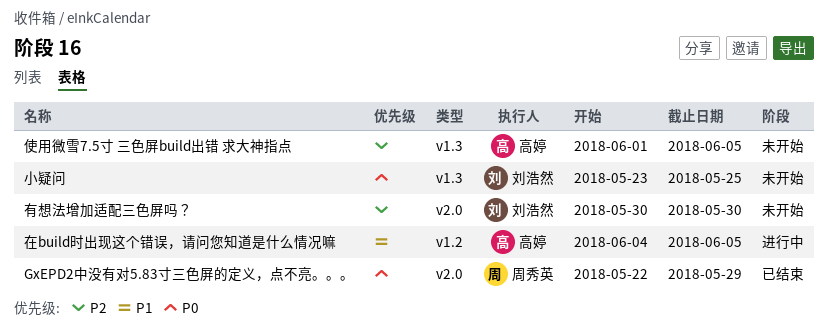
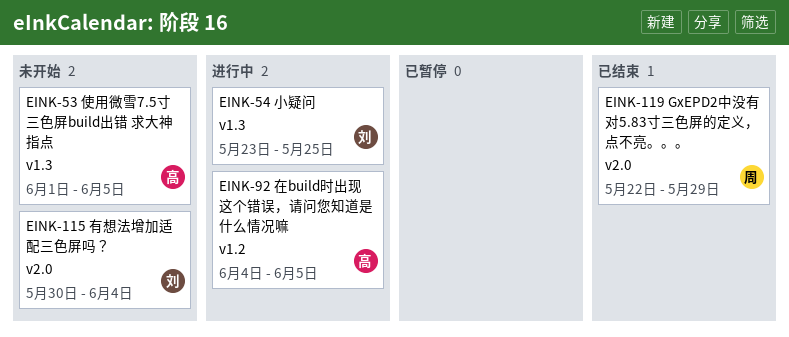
小疑问, status: 未开始 -> 进行中
有想法增加适配三色屏吗？, due: May 30 -> Jun 4

